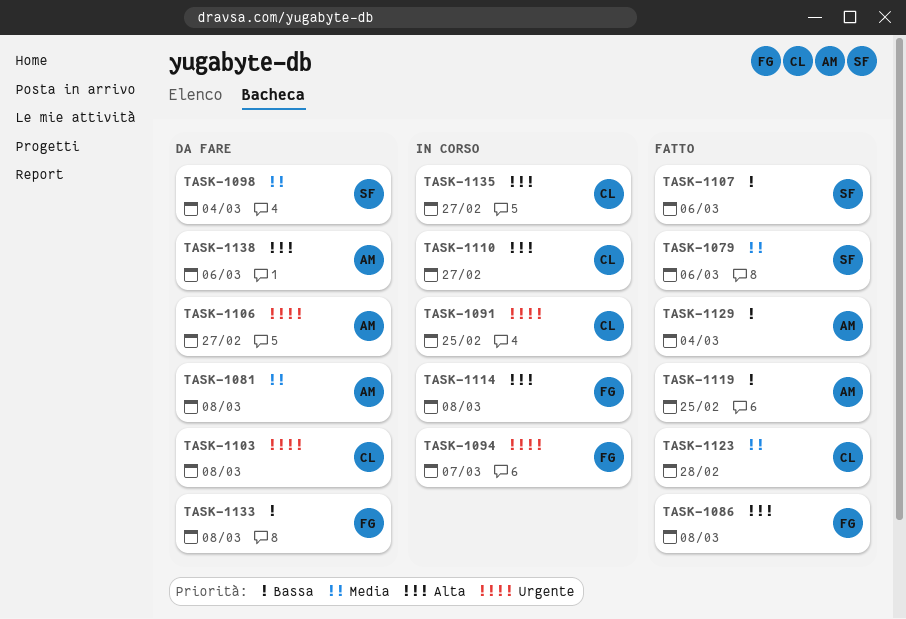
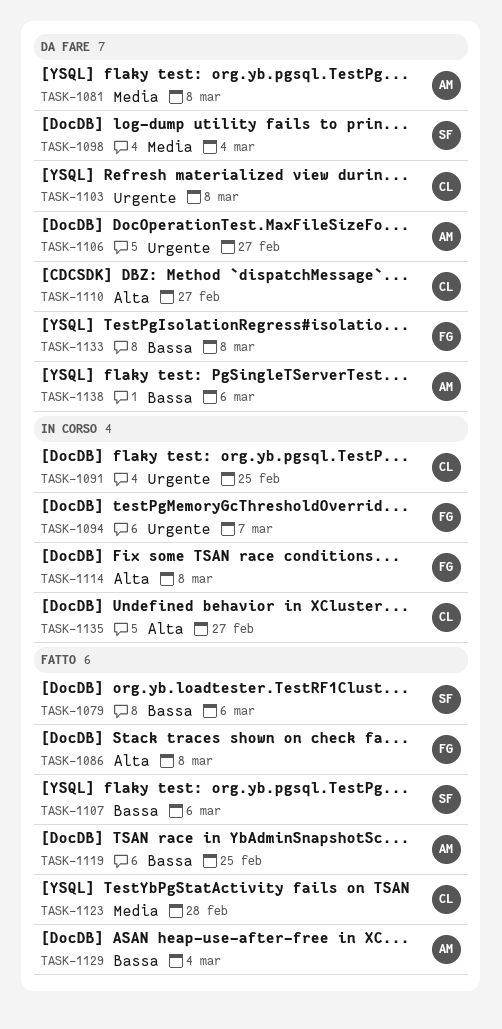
TASK-1079, priority: Media -> Bassa
TASK-1110, status: In corso -> Da fare
TASK-1138, priority: Alta -> Bassa

